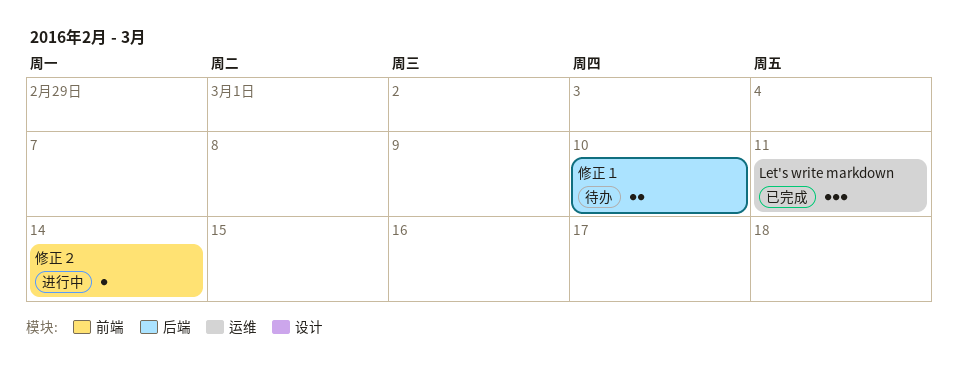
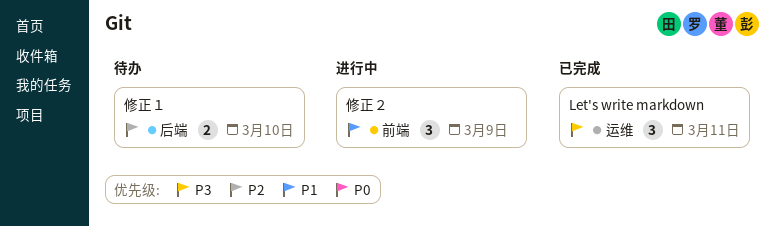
修正２, estimate: 1 -> 3
修正２, due: Mar 14 -> Mar 9

